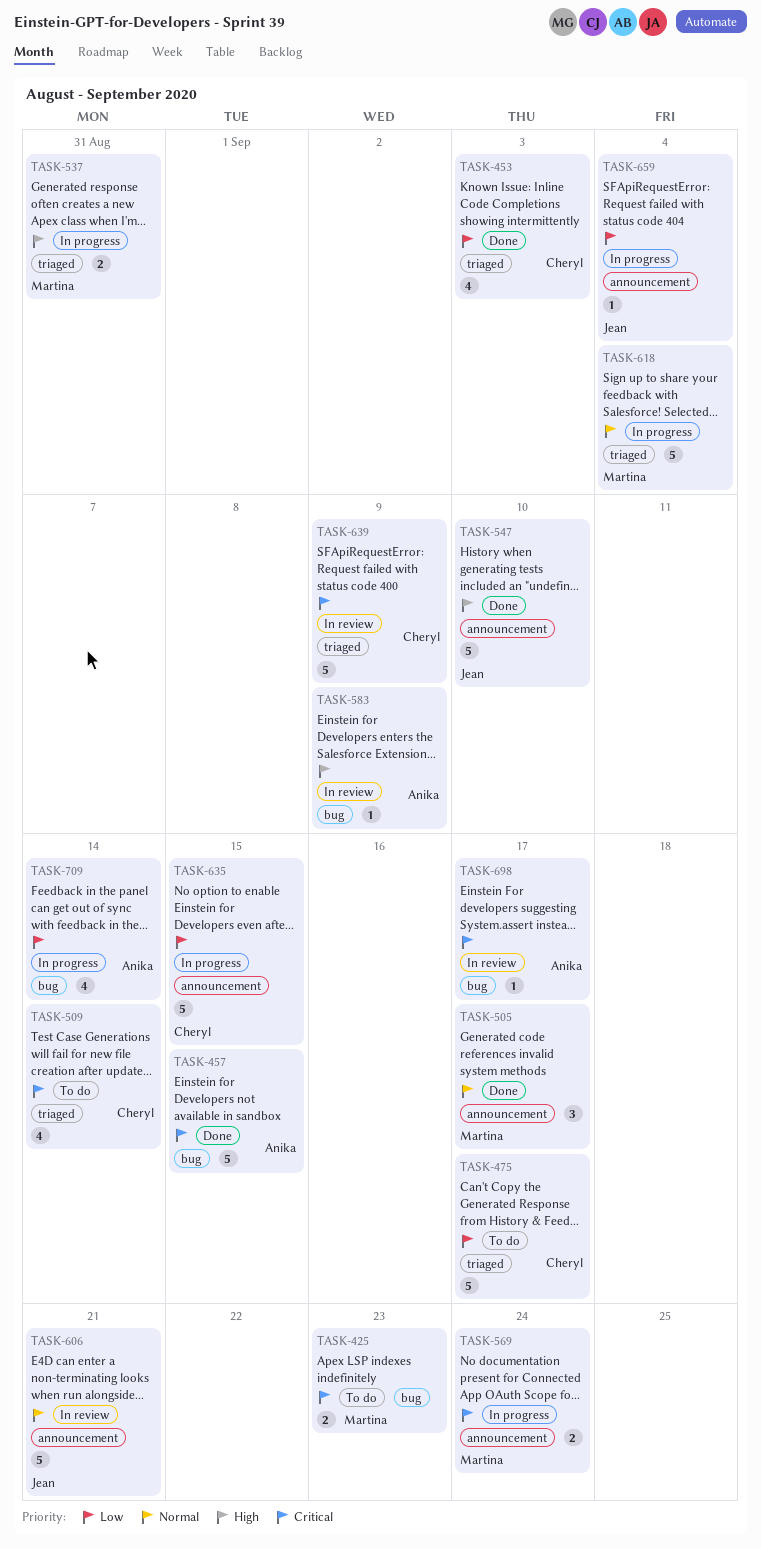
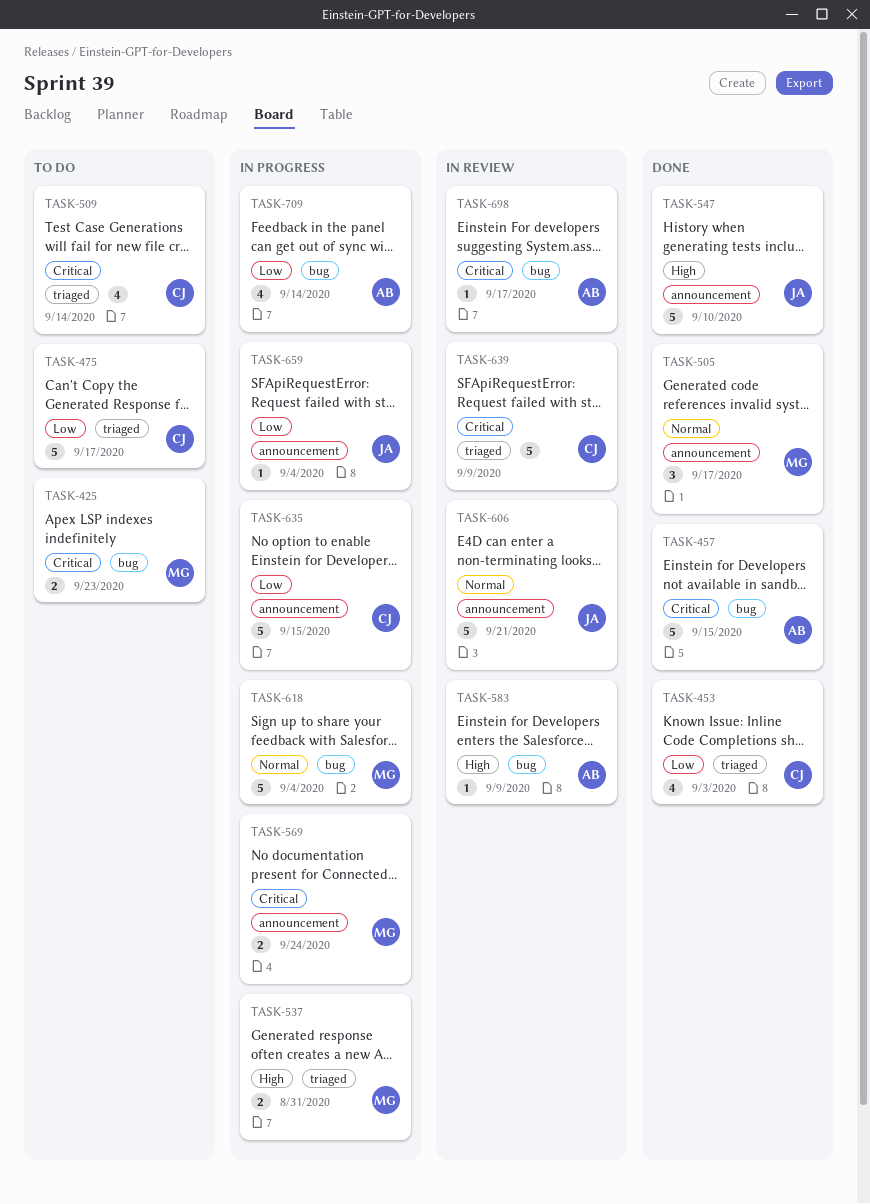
TASK-618, label: triaged -> bug

